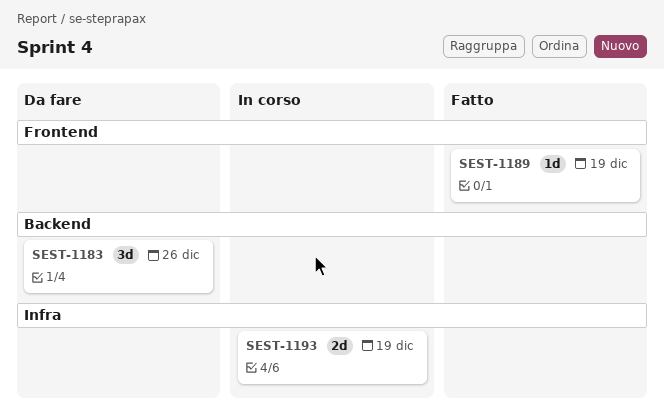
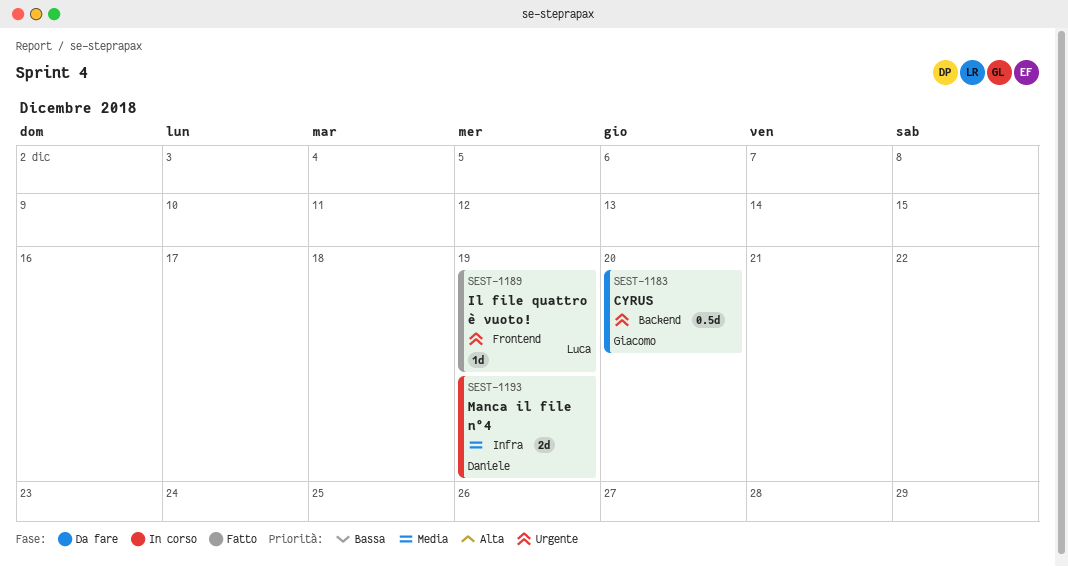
SEST-1183, estimate: 3d -> 0.5d
SEST-1183, due: Dec 26 -> Dec 20

